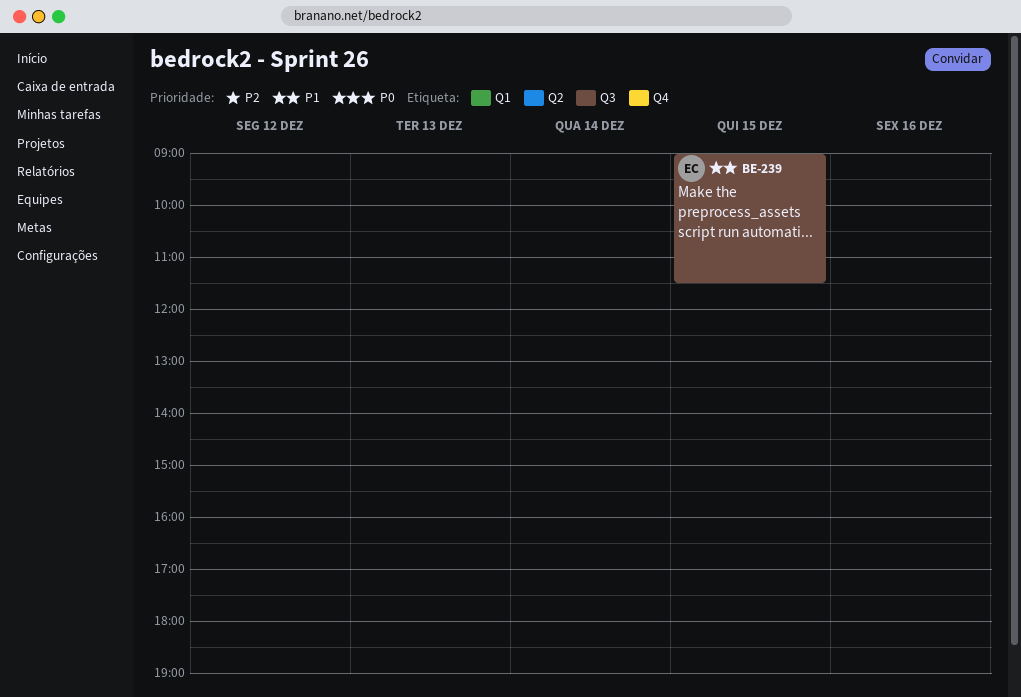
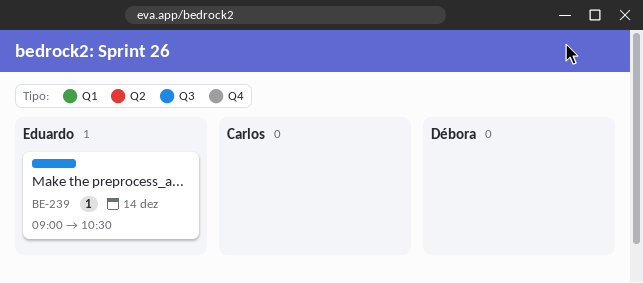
BE-239, day: Dec 15 -> Dec 14
BE-239, ends: 11:30 -> 10:30

